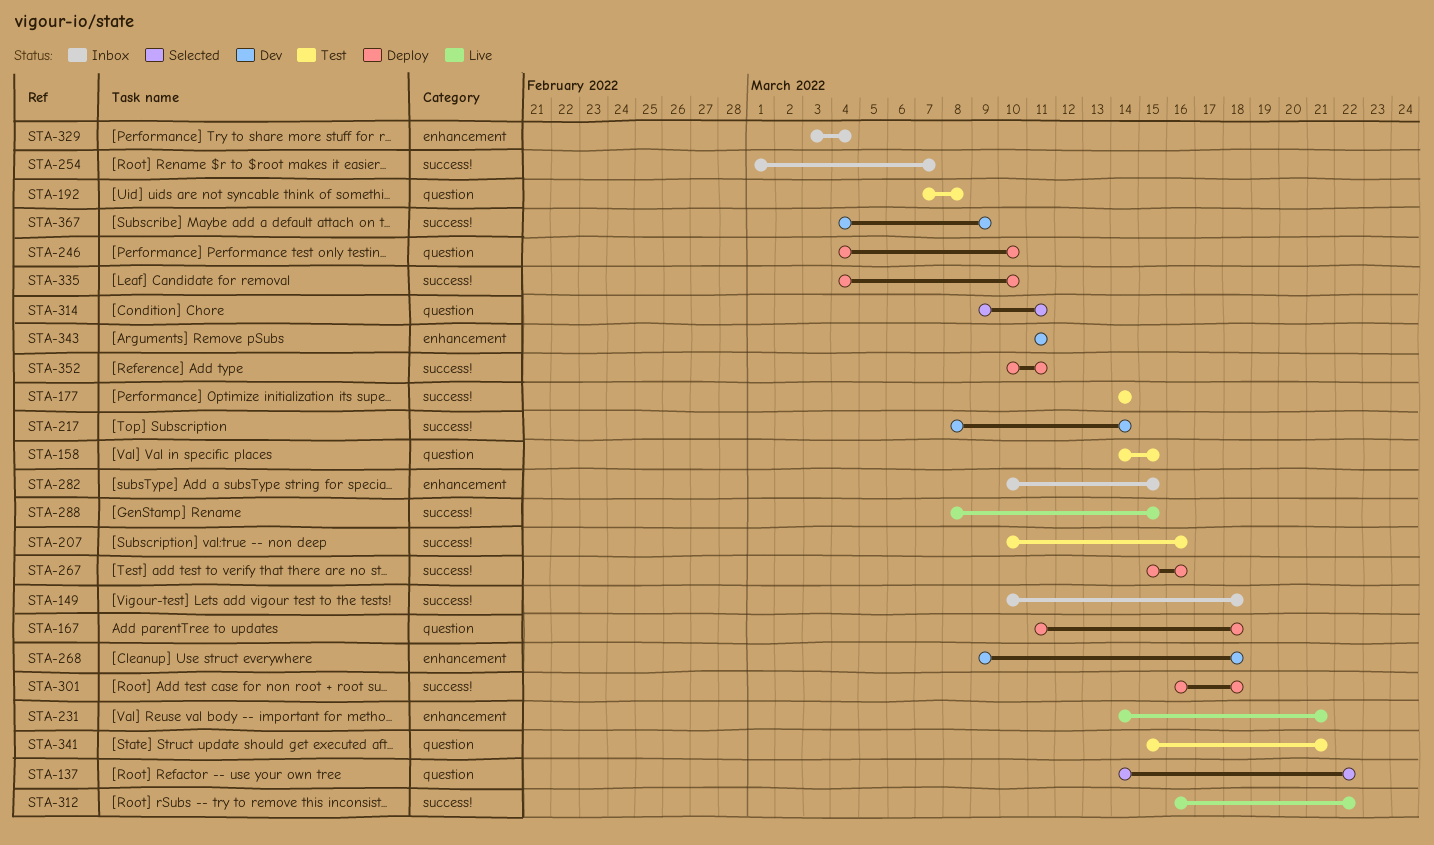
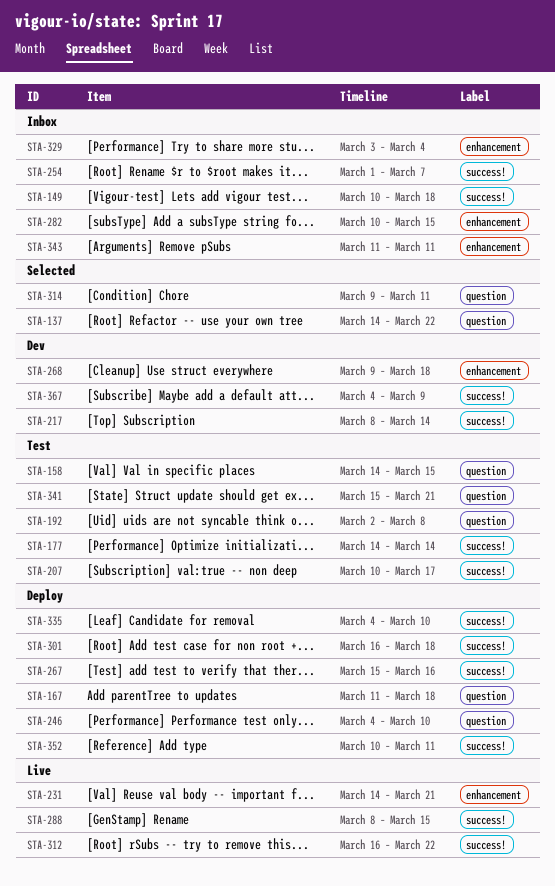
STA-192, start: Mar 7 -> Mar 2
STA-207, due: Mar 16 -> Mar 17
STA-343, status: Dev -> Inbox

